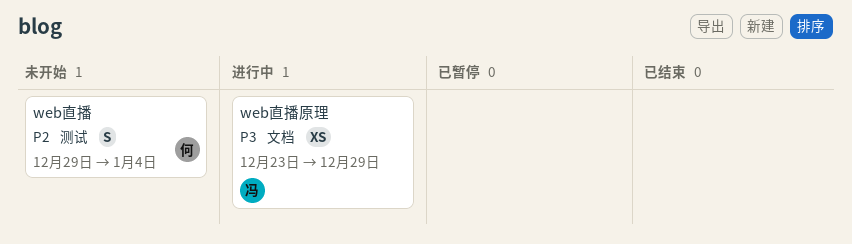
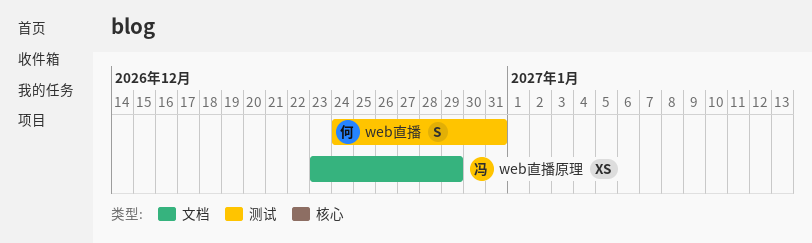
web直播, start: Dec 29 -> Dec 24
web直播, due: Jan 4 -> Dec 31

